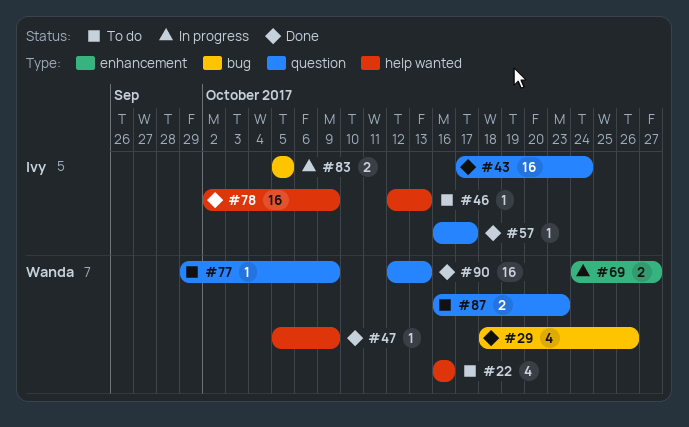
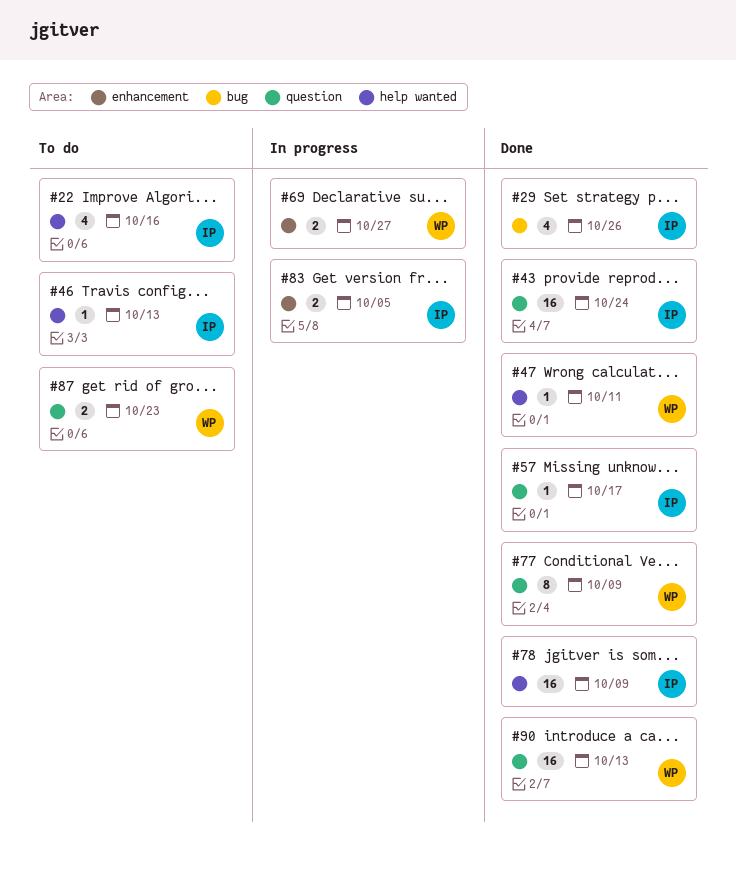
#22, owner: Wanda -> Ivy
#29, owner: Wanda -> Ivy
#47, due: Oct 9 -> Oct 11
#77, status: To do -> Done
#77, estimate: 1 -> 8
#83, label: bug -> enhancement

